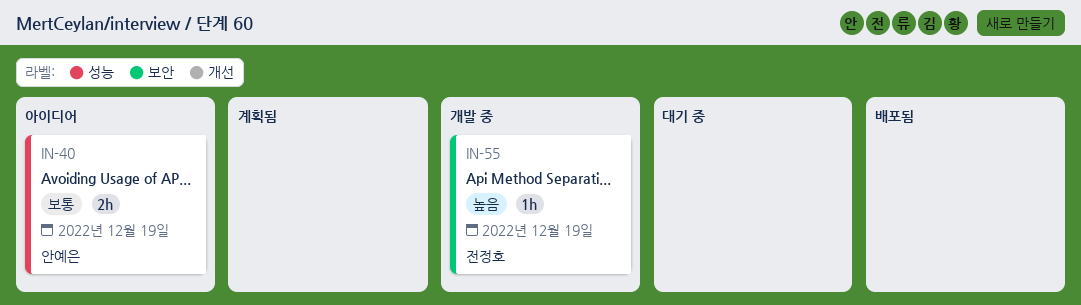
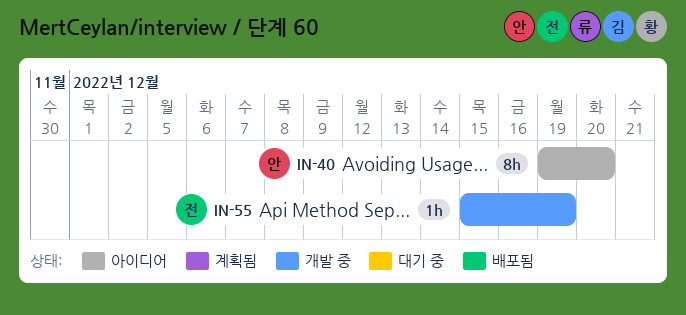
IN-40, estimate: 2h -> 8h
IN-40, due: Dec 19 -> Dec 20

